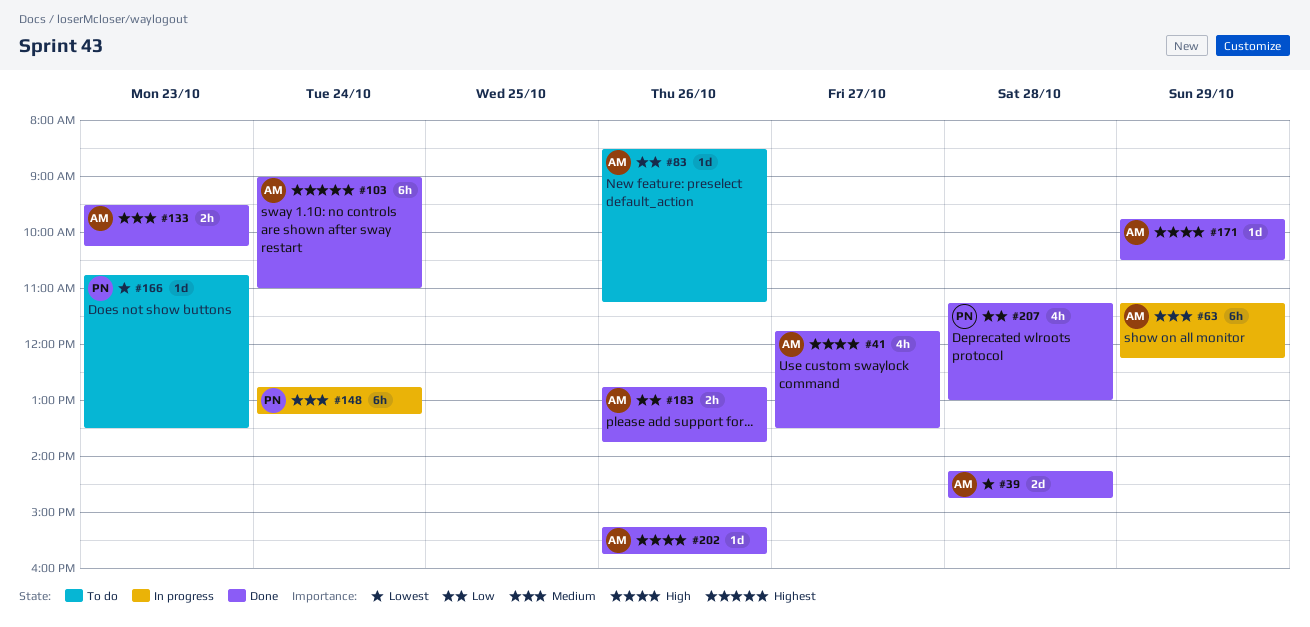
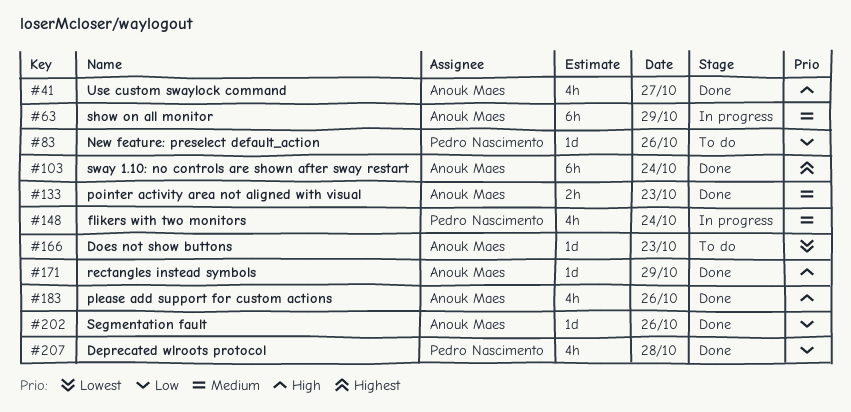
#39: present -> none
#83, owner: Anouk Maes -> Pedro Nascimento
#148, estimate: 6h -> 4h
#166, owner: Pedro Nascimento -> Anouk Maes
#183, priority: Low -> High
#183, estimate: 2h -> 4h
#202, priority: High -> Low

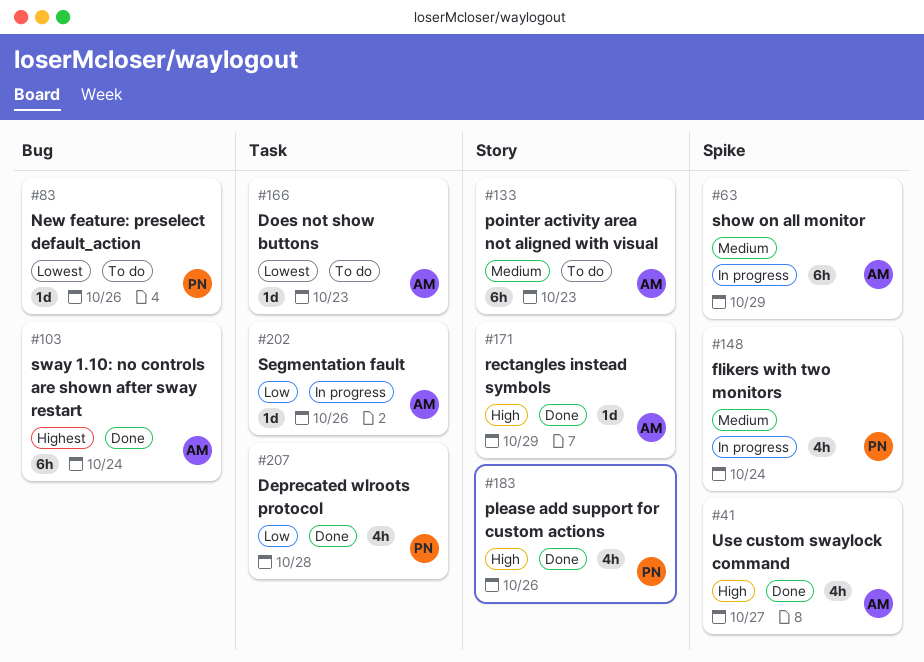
#83, priority: Low -> Lowest
#133, status: Done -> To do
#133, estimate: 2h -> 6h
#183, owner: Anouk Maes -> Pedro Nascimento
#202, status: Done -> In progress

